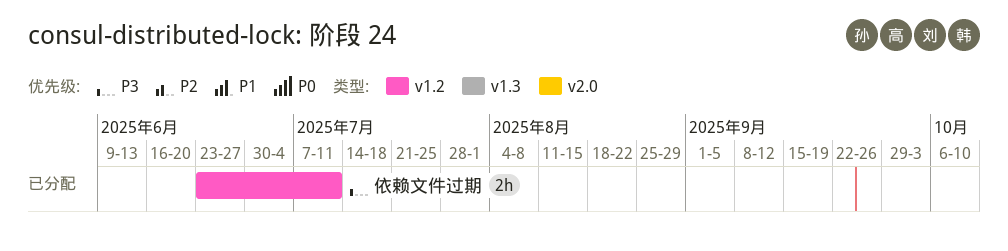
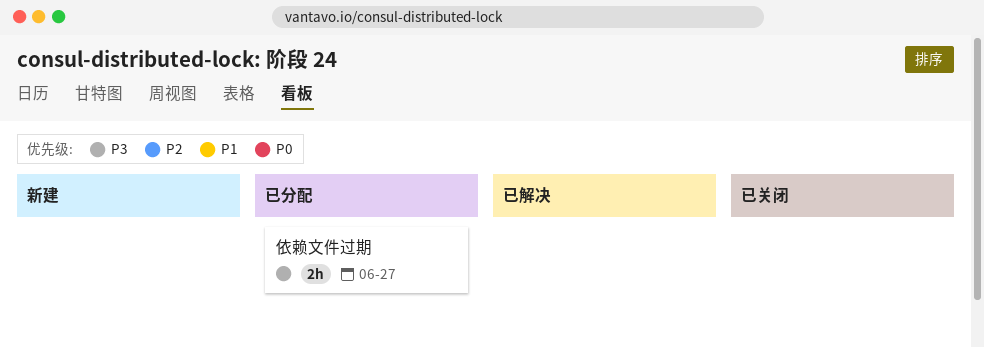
依赖文件过期, due: Jul 11 -> Jun 27

